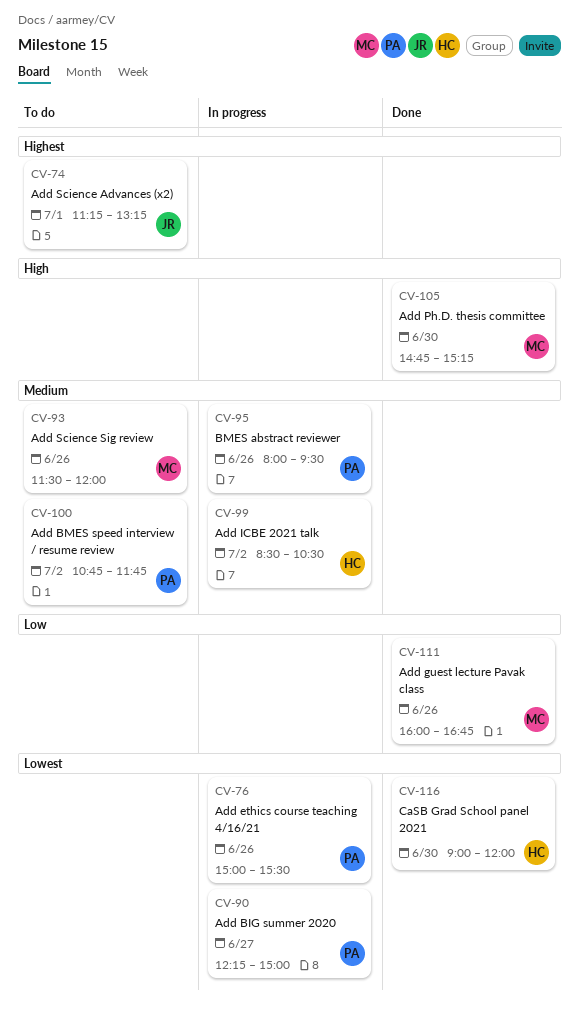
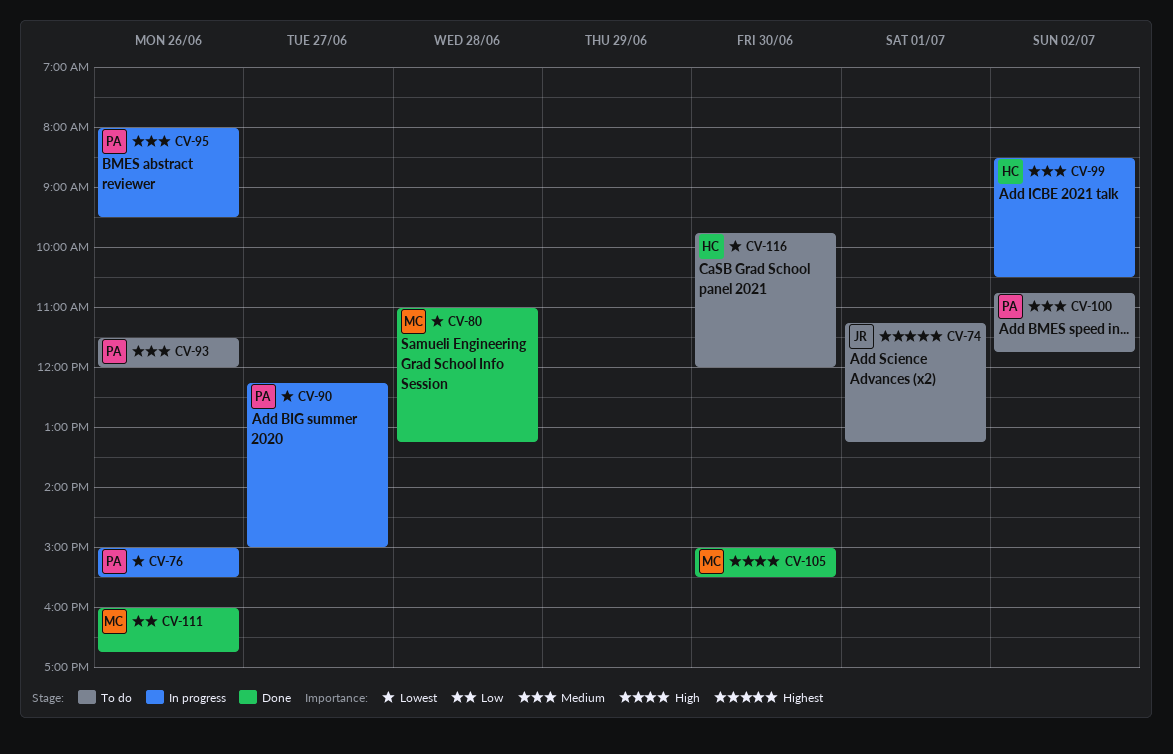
CV-80: none -> present
CV-93, owner: MC -> PA
CV-105, begins: 14:45 -> 15:00
CV-105, ends: 15:15 -> 15:30
CV-116, status: Done -> To do
CV-116, begins: 09:00 -> 09:45

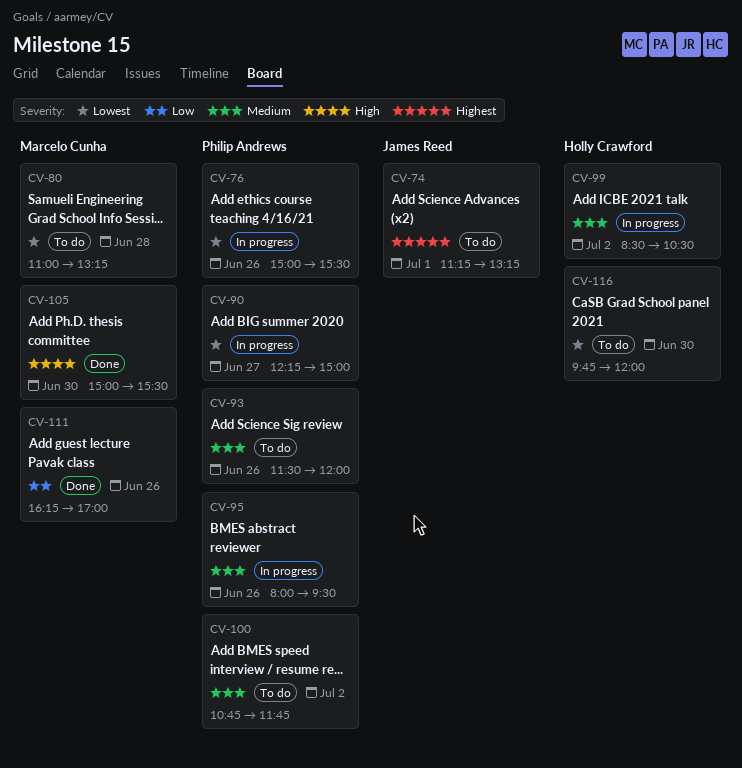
CV-80, status: Done -> To do
CV-111, begins: 16:00 -> 16:15
CV-111, ends: 16:45 -> 17:00

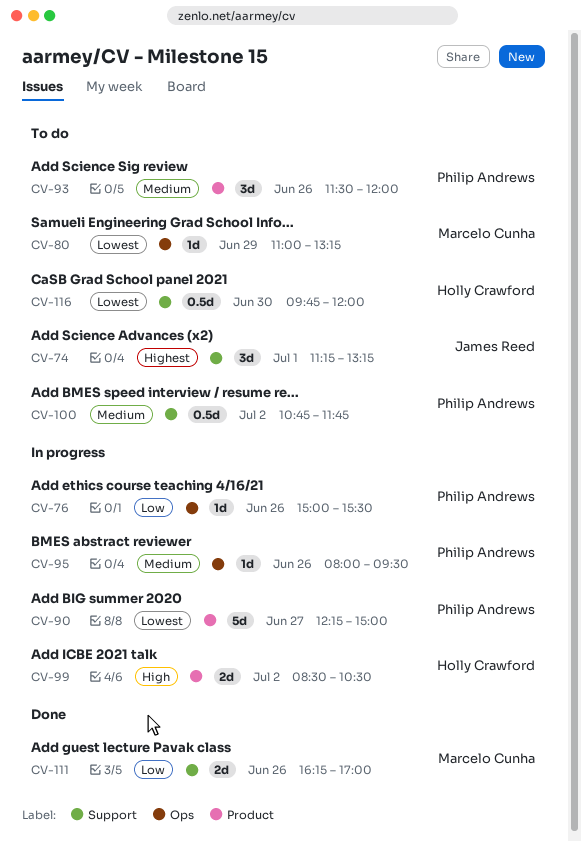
CV-76, priority: Lowest -> Low
CV-80, day: Jun 28 -> Jun 29
CV-99, priority: Medium -> High
CV-105: present -> none

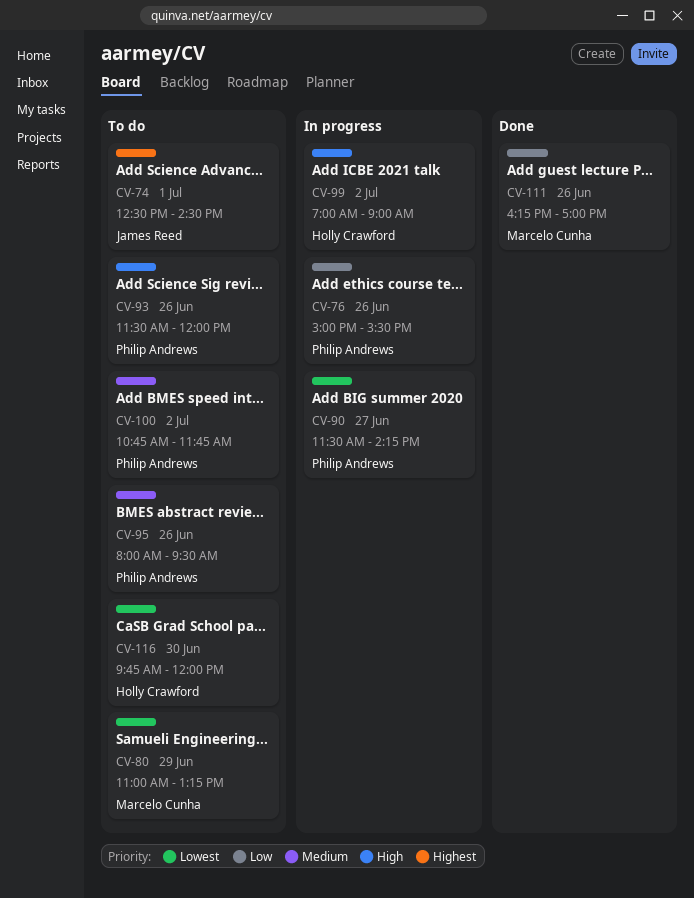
CV-74, begins: 11:15 -> 12:30
CV-74, ends: 13:15 -> 14:30
CV-90, begins: 12:15 -> 11:30
CV-90, ends: 15:00 -> 14:15
CV-93, priority: Medium -> High
CV-95, status: In progress -> To do
CV-99, begins: 08:30 -> 07:00
CV-99, ends: 10:30 -> 09:00

